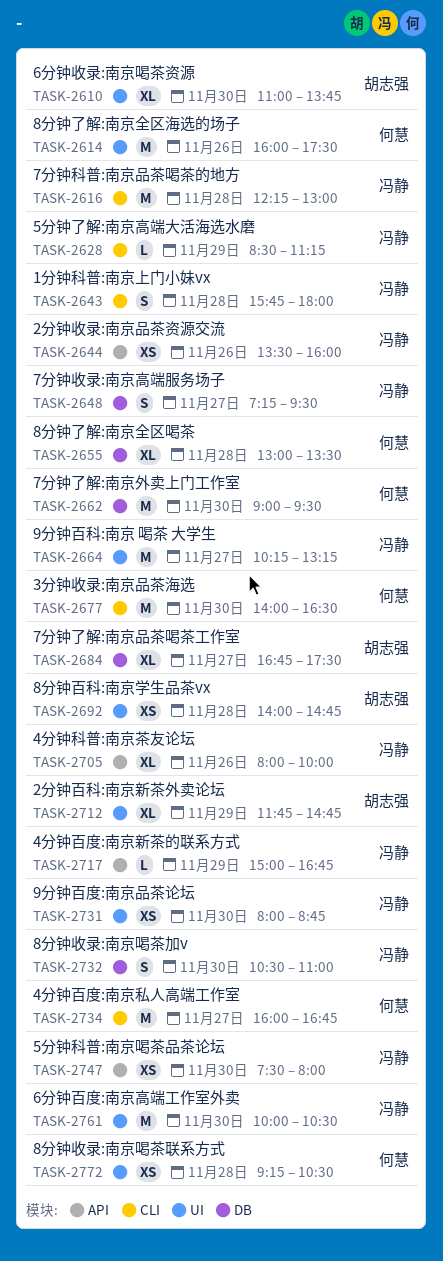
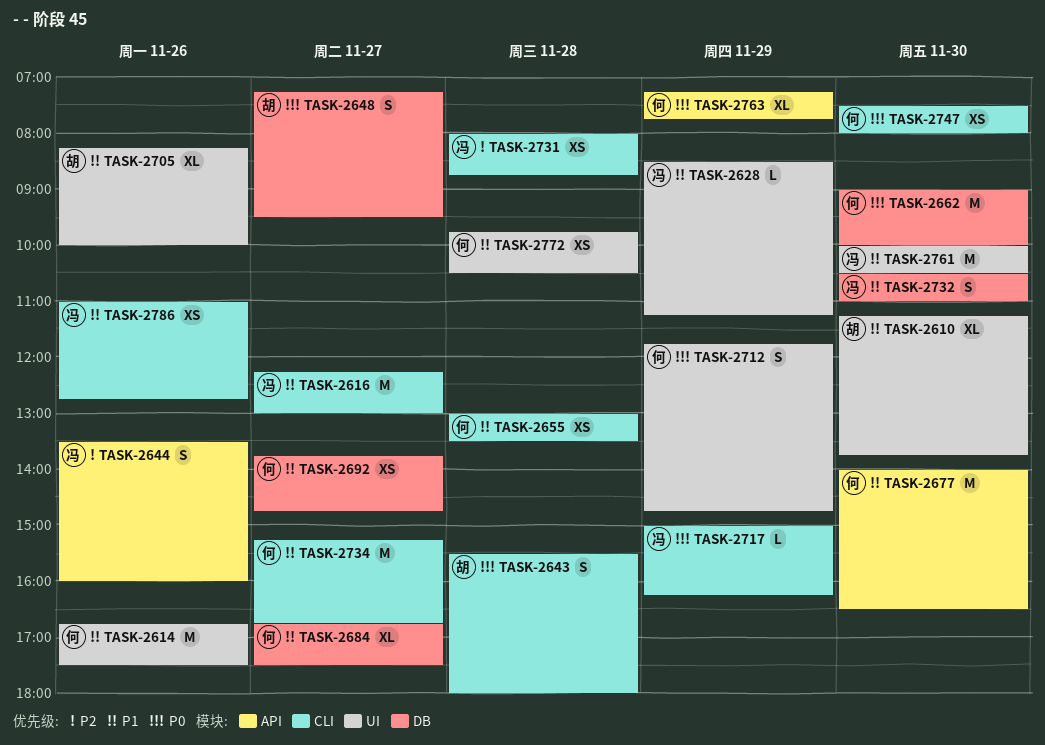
TASK-2610, begins: 11:00 -> 11:15
TASK-2614, begins: 16:00 -> 16:45
TASK-2616, day: Nov 28 -> Nov 27
TASK-2628, label: CLI -> UI
TASK-2643, owner: 冯静 -> 胡志强
TASK-2643, begins: 15:45 -> 15:30
TASK-2644, estimate: XS -> S
TASK-2648, owner: 冯静 -> 胡志强
TASK-2655, label: DB -> CLI
TASK-2655, estimate: XL -> XS
TASK-2662, ends: 09:30 -> 10:00
TASK-2664: present -> none
TASK-2677, label: CLI -> API
TASK-2684, owner: 胡志强 -> 何慧
TASK-2692, owner: 胡志强 -> 何慧
TASK-2692, label: UI -> DB
TASK-2692, day: Nov 28 -> Nov 27
TASK-2692, begins: 14:00 -> 13:45
TASK-2705, owner: 冯静 -> 胡志强
TASK-2705, label: API -> UI
TASK-2705, begins: 08:00 -> 08:15
TASK-2712, owner: 胡志强 -> 何慧
TASK-2712, estimate: XL -> S
TASK-2717, label: API -> CLI
TASK-2717, ends: 16:45 -> 16:15
TASK-2731, label: UI -> CLI
TASK-2731, day: Nov 30 -> Nov 28
TASK-2734, begins: 16:00 -> 15:15
TASK-2747, owner: 冯静 -> 何慧
TASK-2747, label: API -> CLI
TASK-2763: none -> present
TASK-2772, begins: 09:15 -> 09:45
TASK-2786: none -> present

